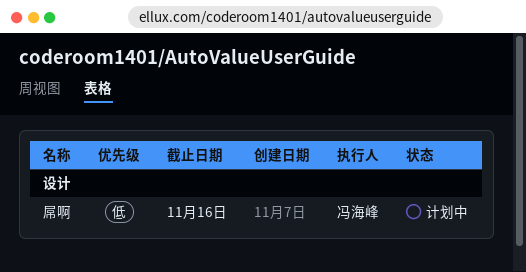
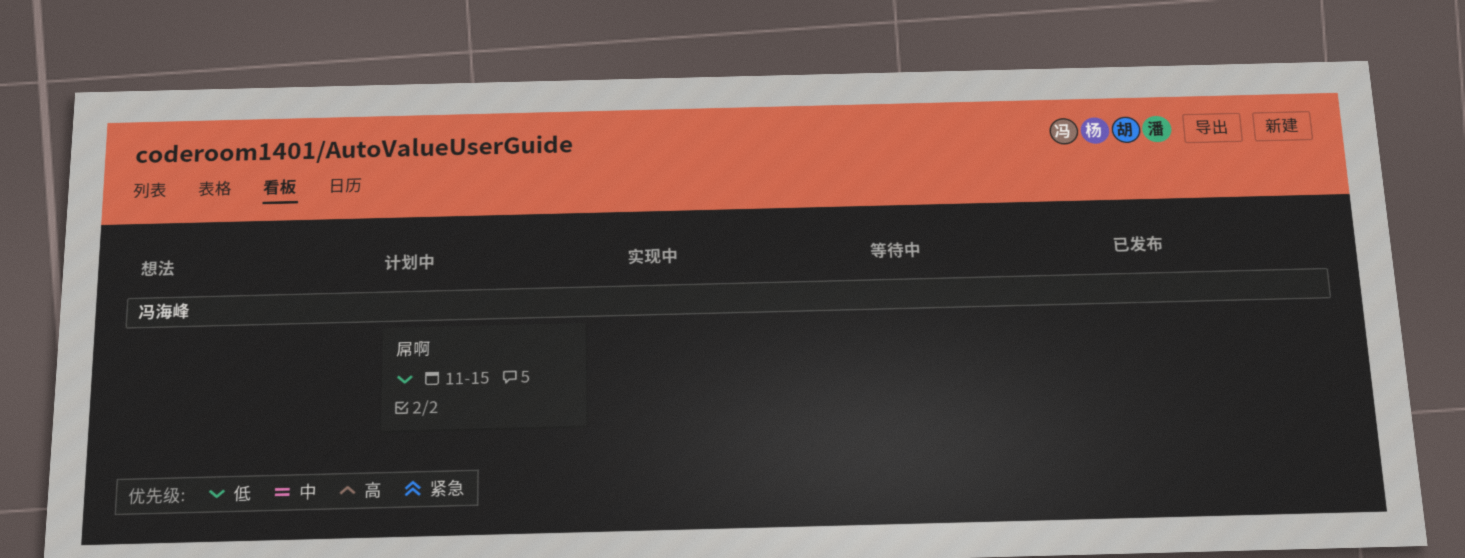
屌啊, due: Nov 16 -> Nov 15

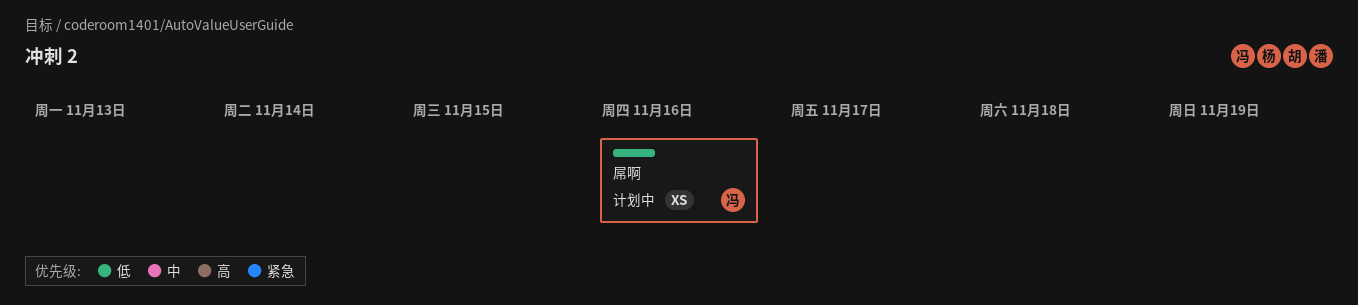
屌啊, due: Nov 15 -> Nov 16

